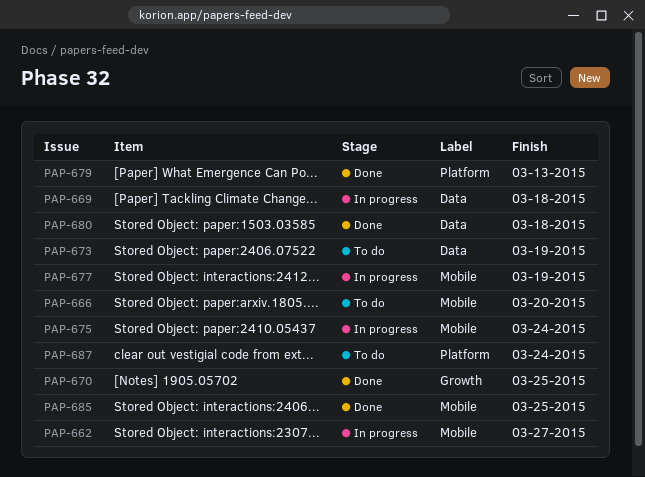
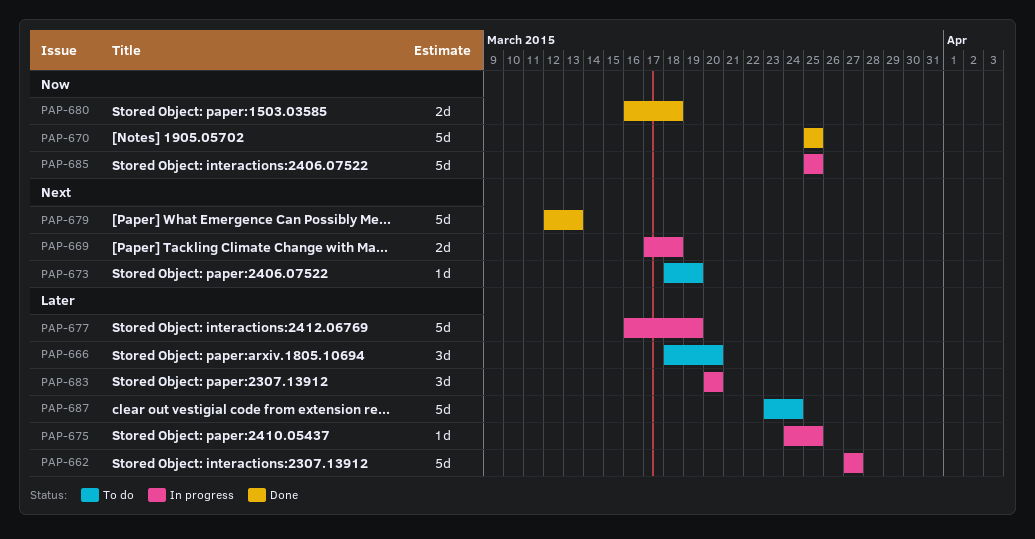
PAP-675, due: Mar 24 -> Mar 25
PAP-683: none -> present
PAP-685, status: Done -> In progress

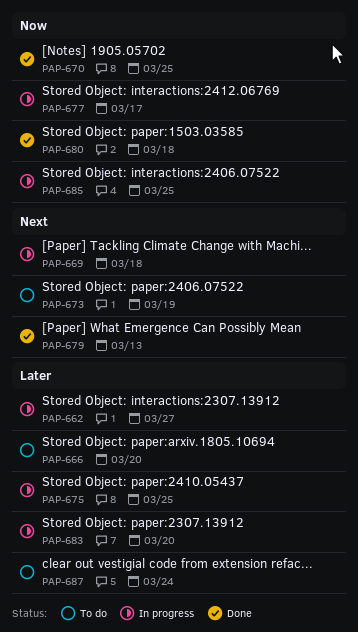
PAP-677, priority: Later -> Now
PAP-677, due: Mar 19 -> Mar 17

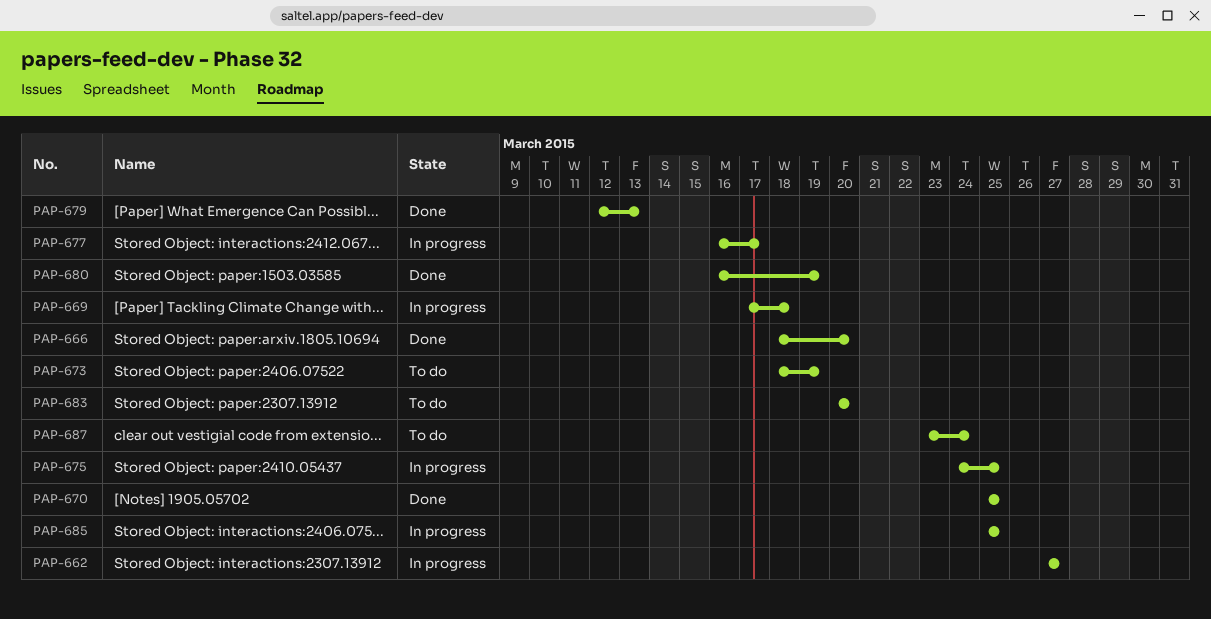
PAP-666, status: To do -> Done
PAP-680, due: Mar 18 -> Mar 19
PAP-683, status: In progress -> To do

